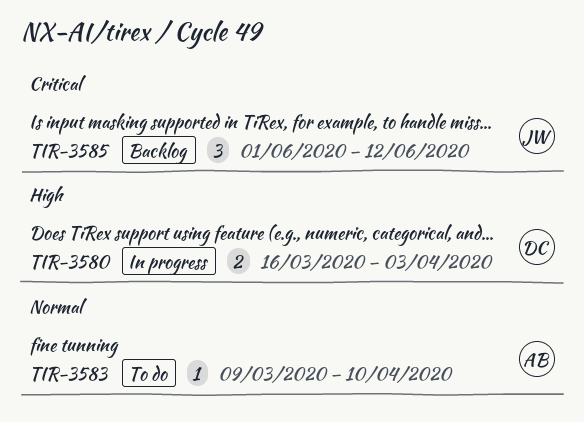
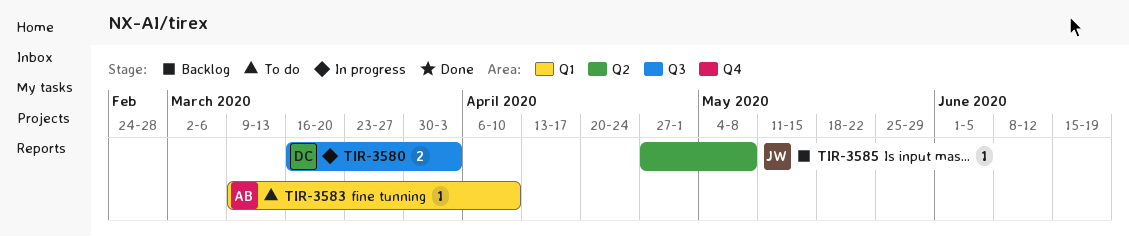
TIR-3585, estimate: 3 -> 1
TIR-3585, start: Jun 1 -> Apr 27
TIR-3585, due: Jun 12 -> May 8

